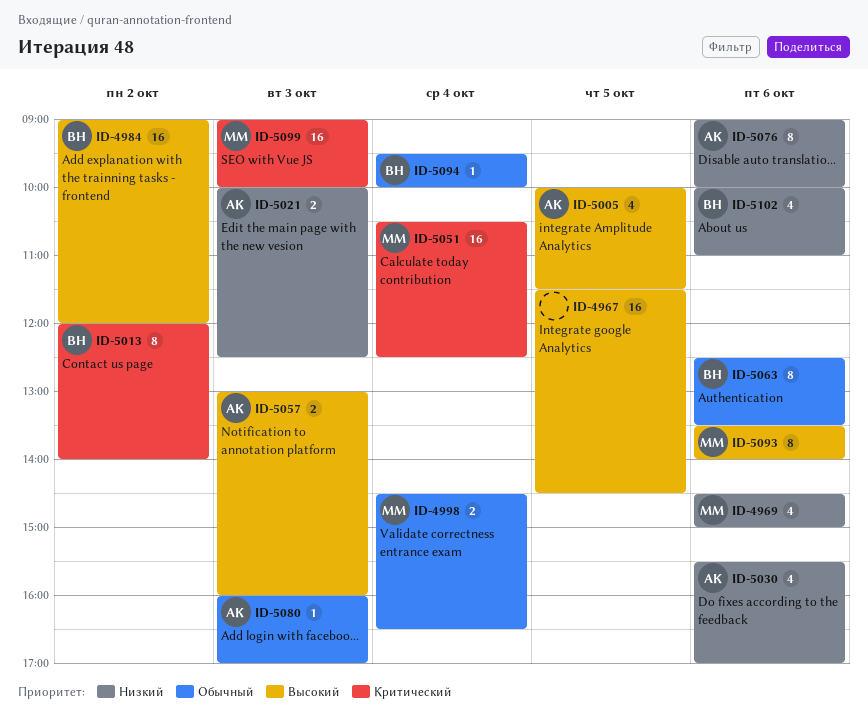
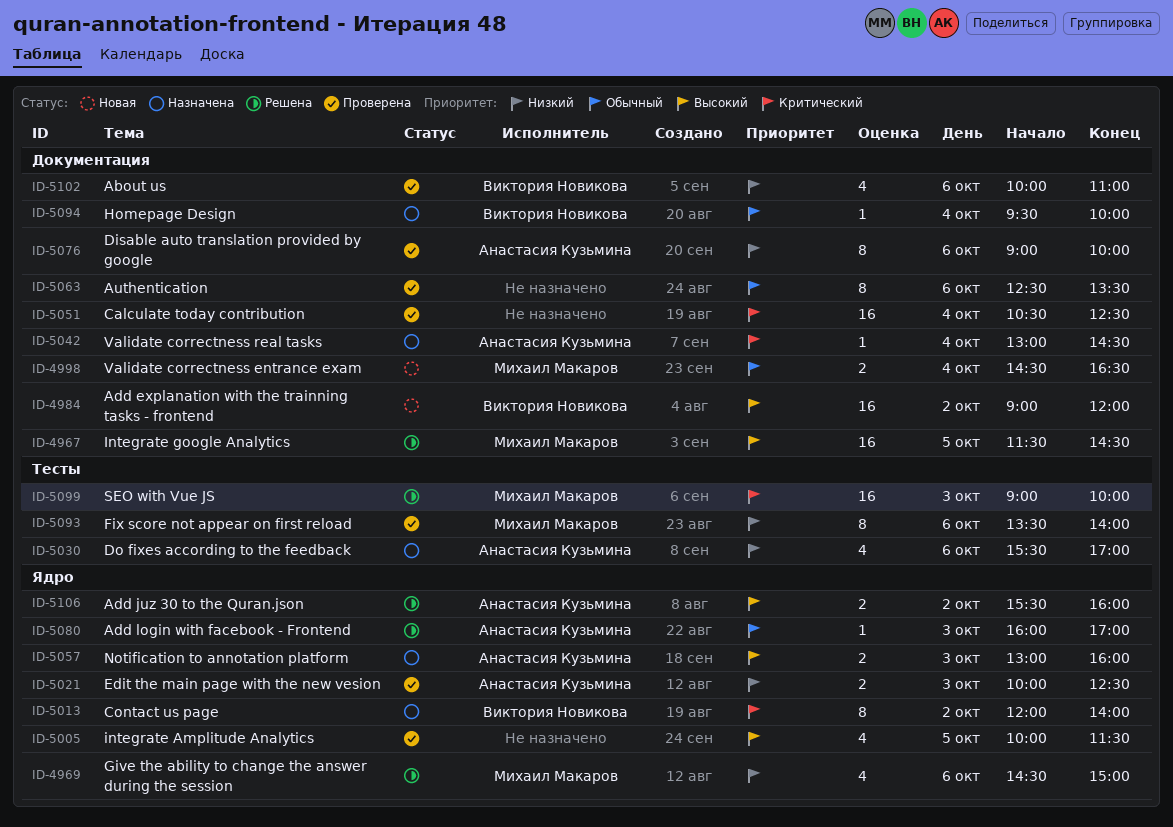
ID-4967, owner: none -> Михаил Макаров
ID-5005, owner: Анастасия Кузьмина -> none
ID-5042: none -> present
ID-5051, owner: Михаил Макаров -> none
ID-5063, owner: Виктория Новикова -> none
ID-5093, priority: Высокий -> Низкий
ID-5106: none -> present

